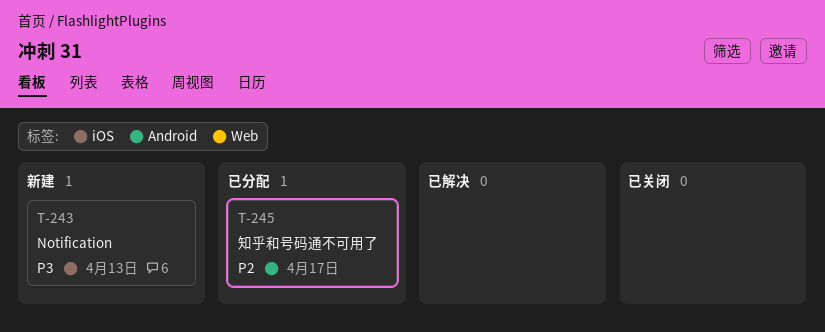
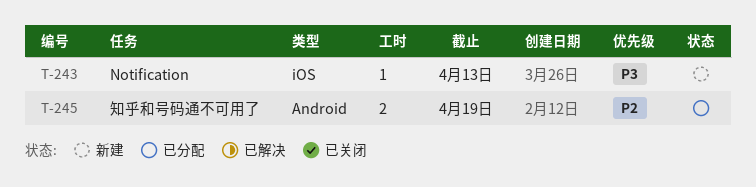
T-245, due: Apr 17 -> Apr 19

